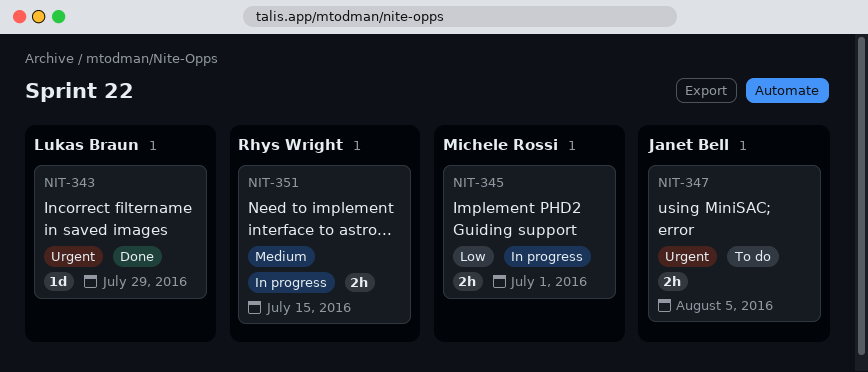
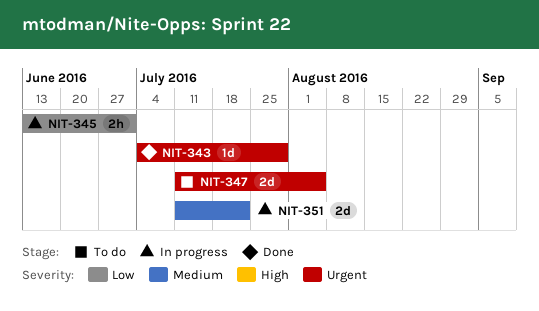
NIT-347, estimate: 2h -> 2d
NIT-351, estimate: 2h -> 2d
NIT-351, due: Jul 15 -> Jul 22

